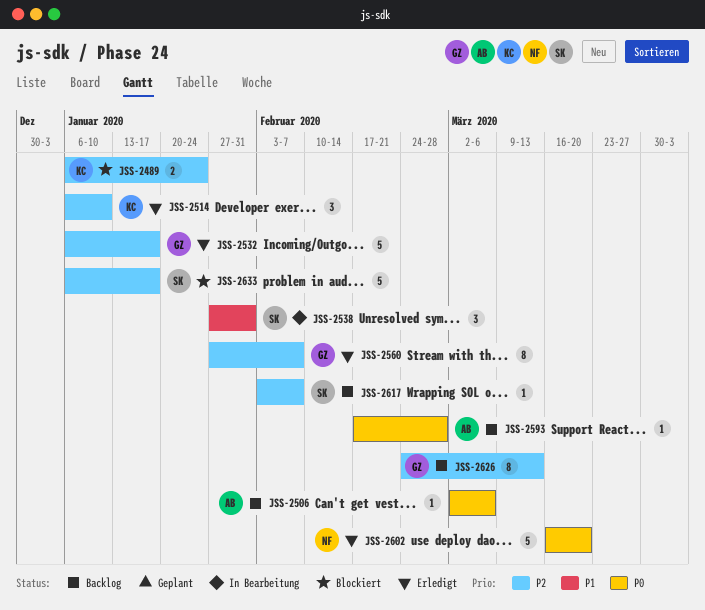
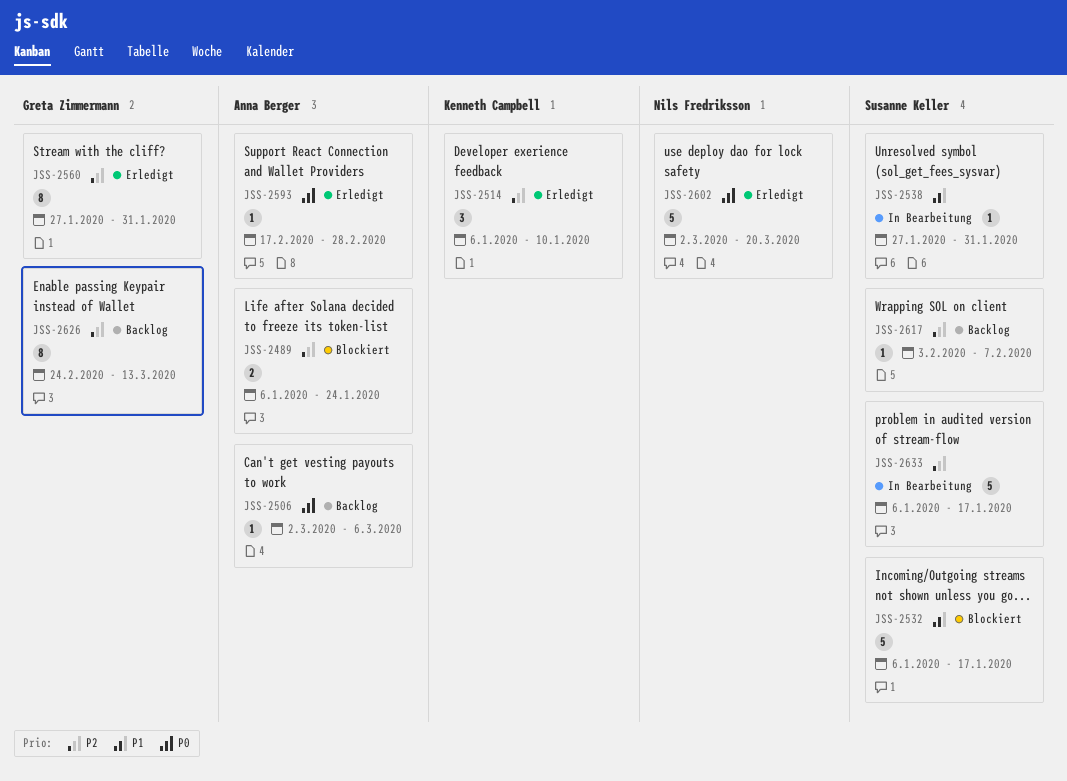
JSS-2489, owner: Kenneth Campbell -> Anna Berger
JSS-2532, status: Erledigt -> Blockiert
JSS-2532, owner: Greta Zimmermann -> Susanne Keller
JSS-2532, priority: P2 -> P1
JSS-2538, estimate: 3 -> 1
JSS-2560, due: Feb 7 -> Jan 31
JSS-2593, status: Backlog -> Erledigt
JSS-2602, start: Mar 16 -> Mar 2
JSS-2633, status: Blockiert -> In Bearbeitung

